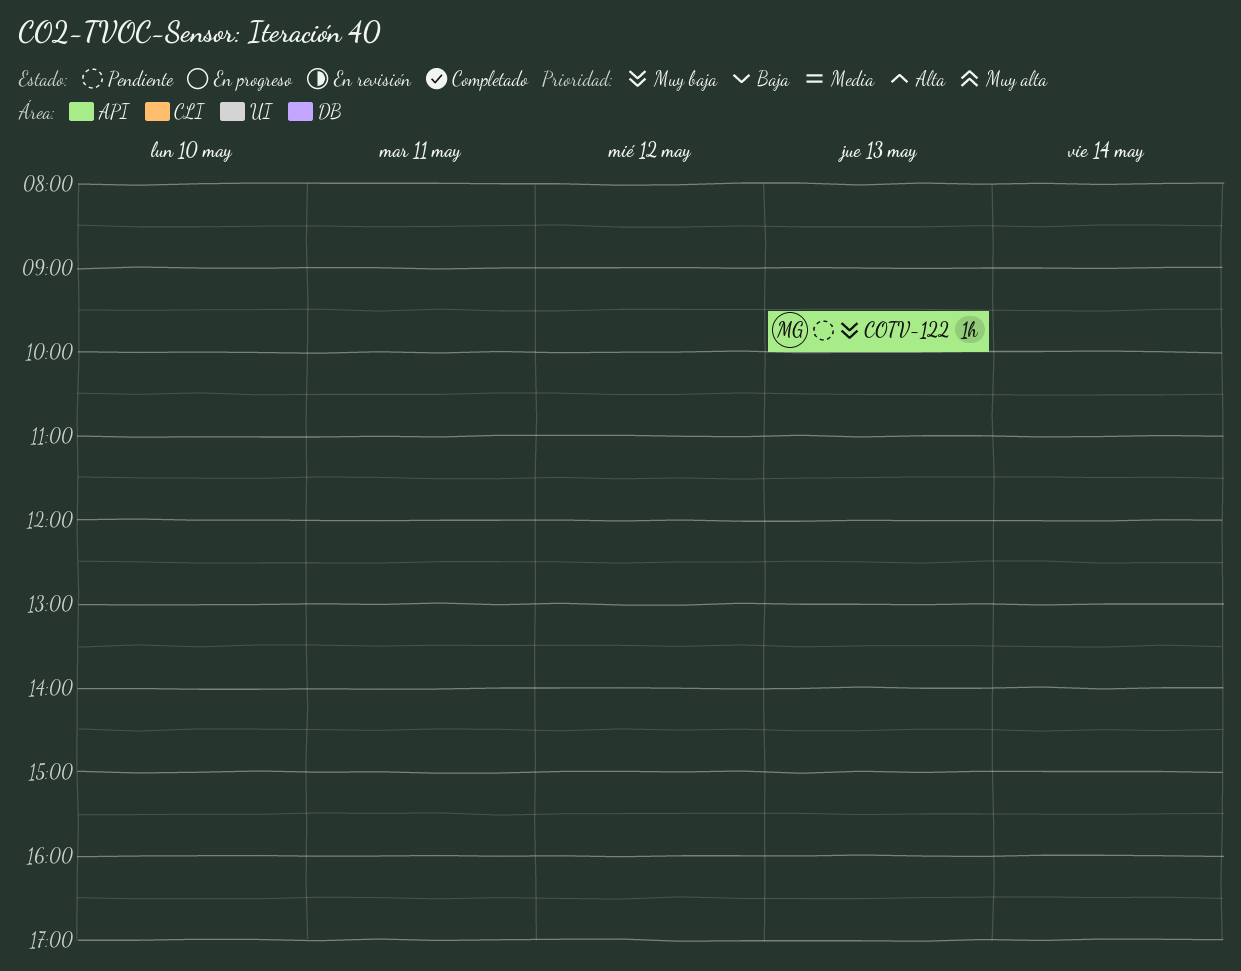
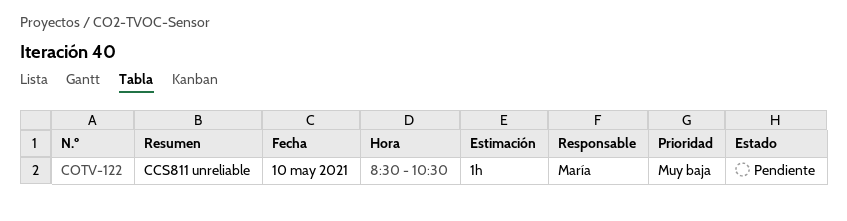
COTV-122, day: May 13 -> May 10
COTV-122, begins: 09:30 -> 08:30
COTV-122, ends: 10:00 -> 10:30

